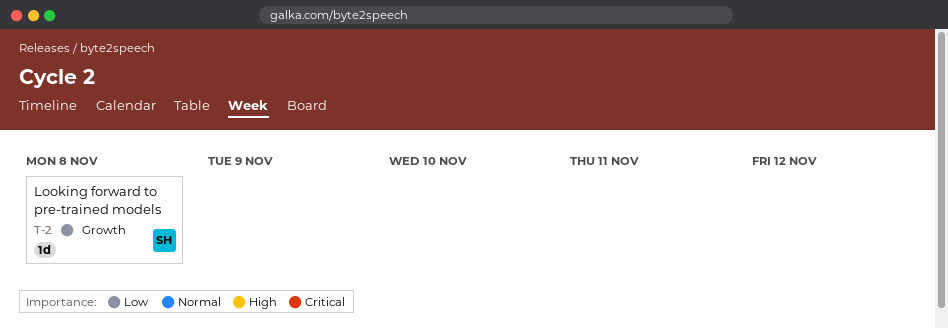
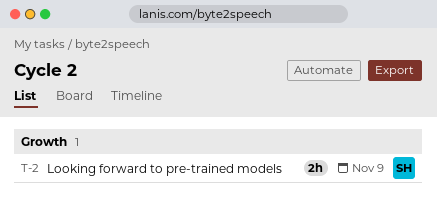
T-2, estimate: 1d -> 2h
T-2, due: Nov 8 -> Nov 9

